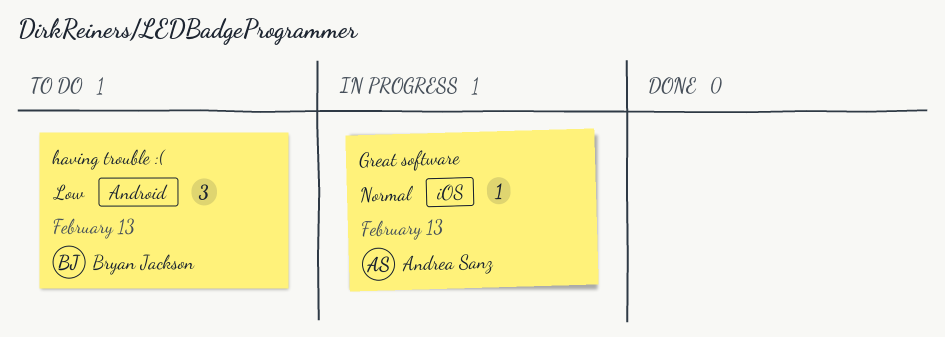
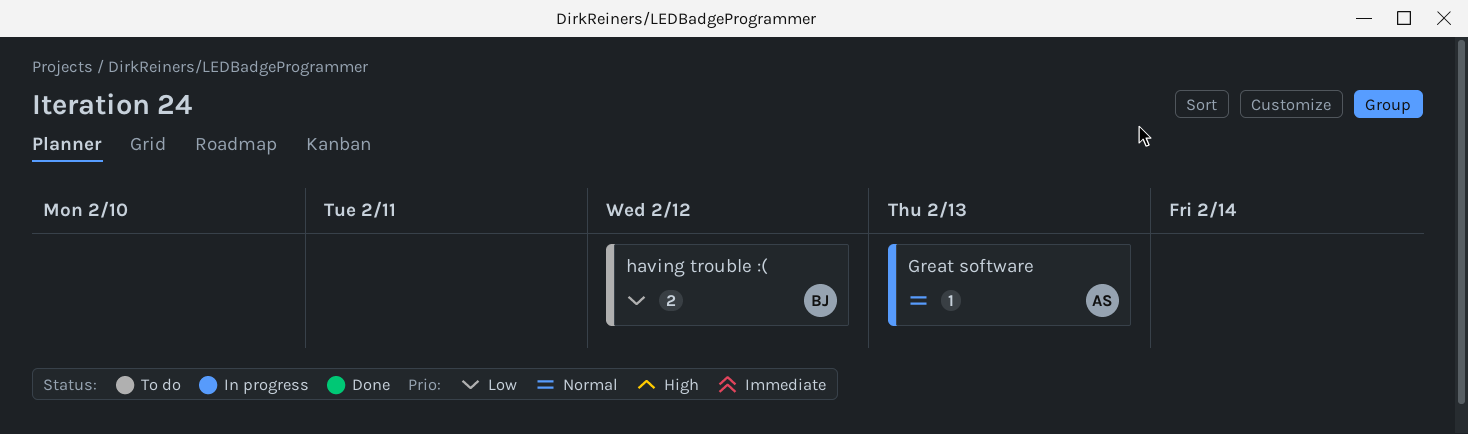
having trouble :(, estimate: 3 -> 2
having trouble :(, due: Feb 13 -> Feb 12

